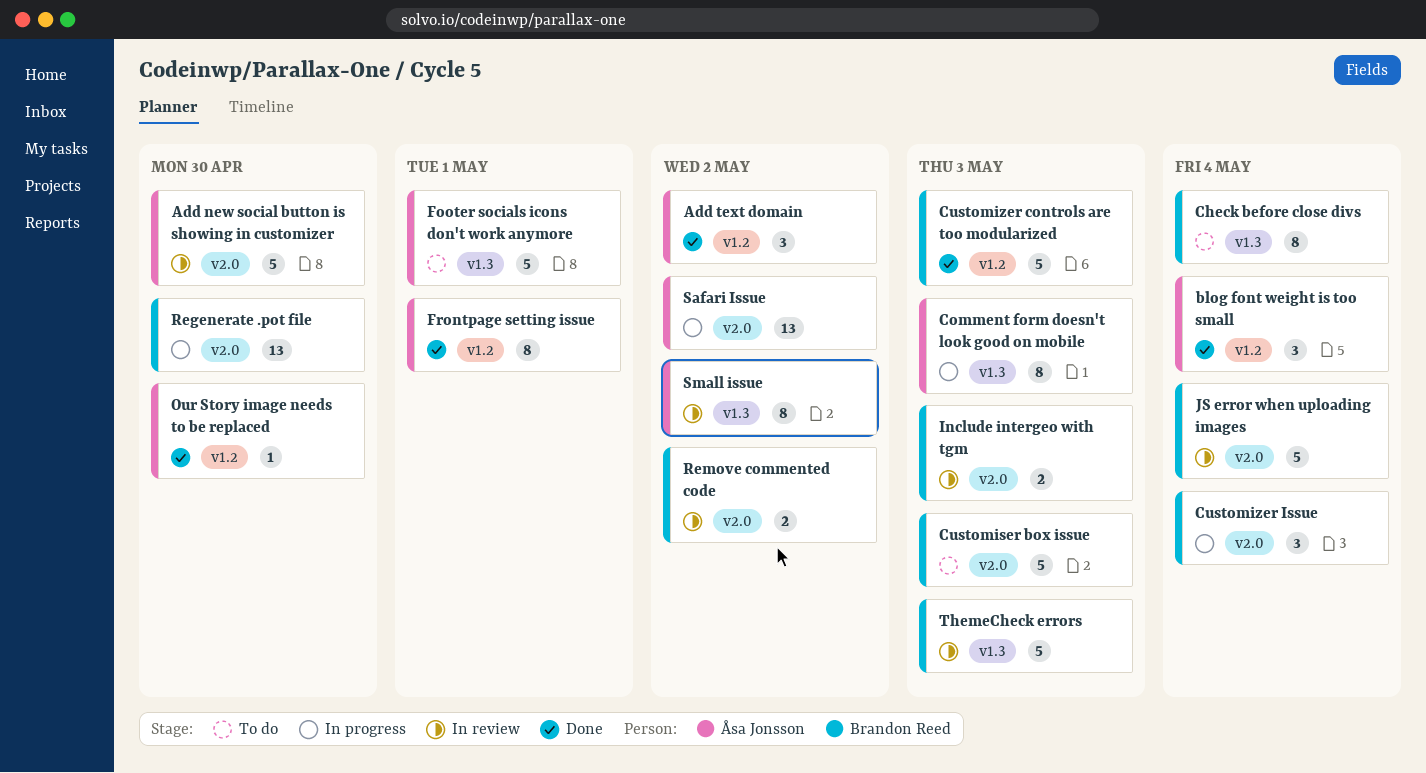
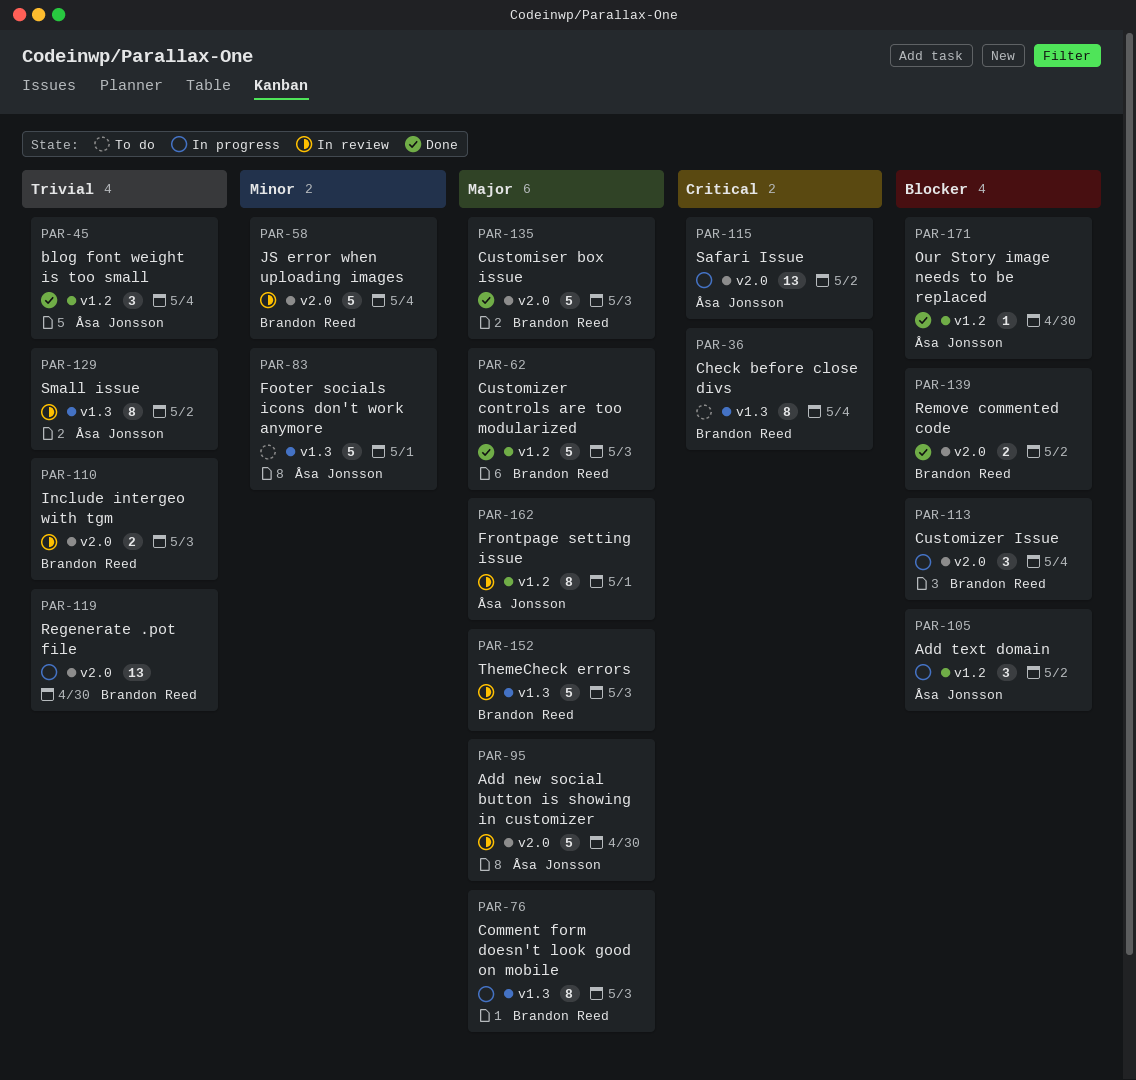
Add text domain, status: Done -> In progress
Comment form doesn't look good on mobile, owner: Åsa Jonsson -> Brandon Reed
Customiser box issue, status: To do -> Done
Frontpage setting issue, status: Done -> In review
Remove commented code, status: In review -> Done

